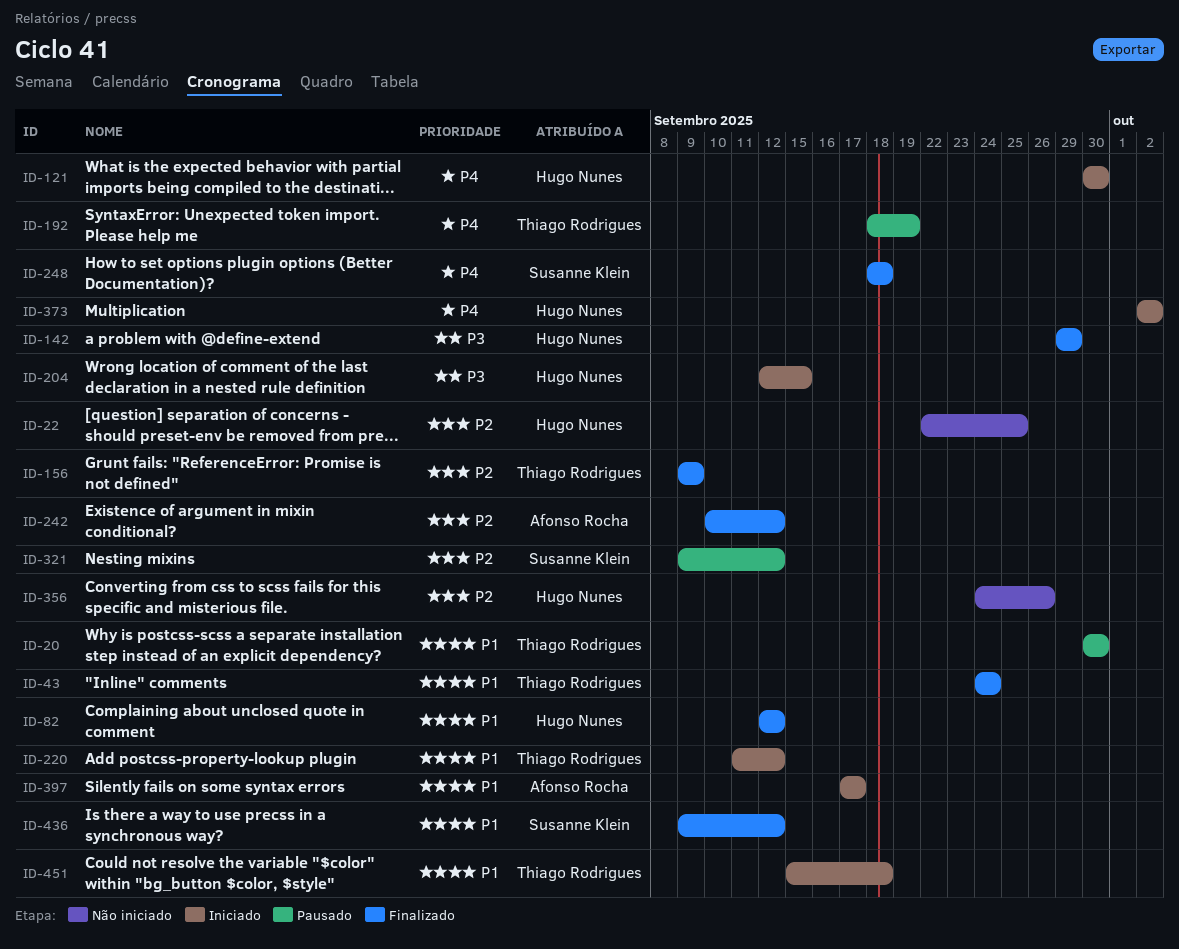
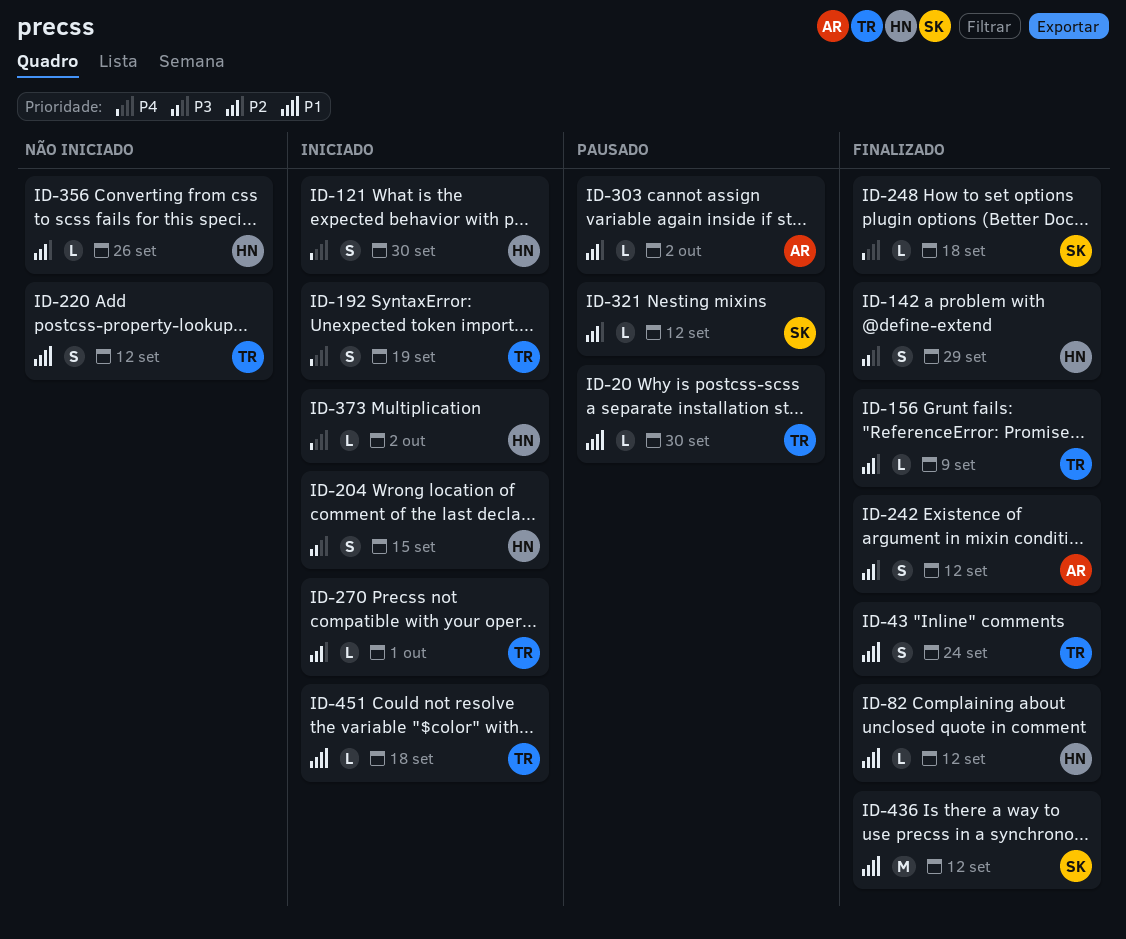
ID-22: present -> none
ID-192, status: Pausado -> Iniciado
ID-220, status: Iniciado -> Não iniciado
ID-270: none -> present
ID-303: none -> present
ID-397: present -> none

